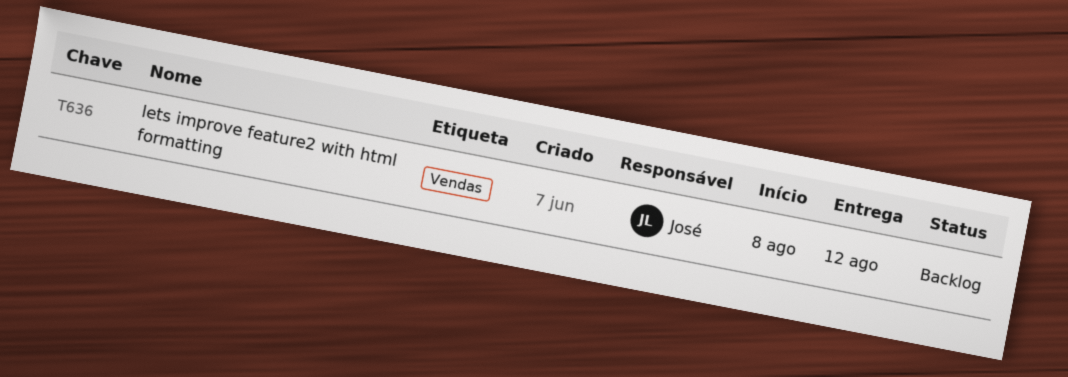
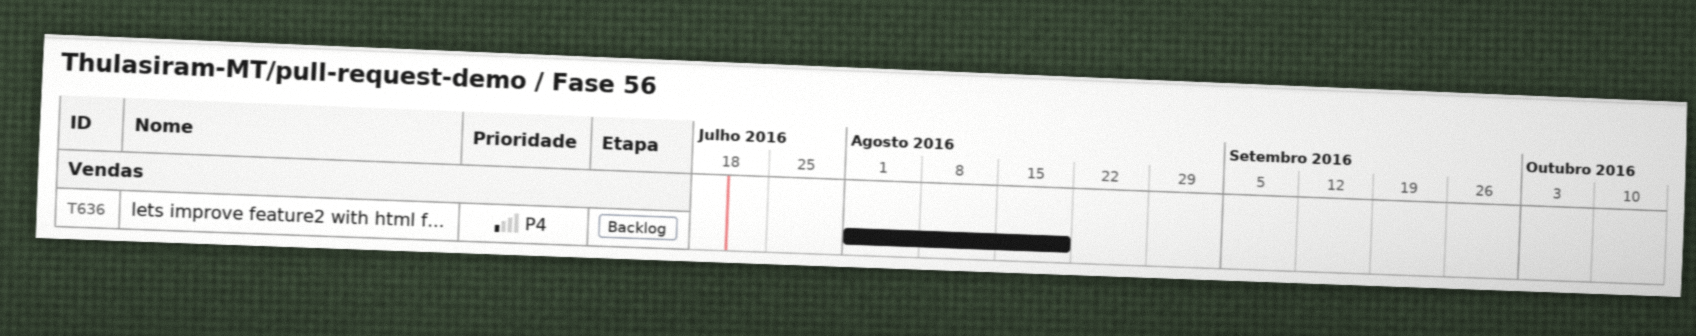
T636, start: Aug 8 -> Aug 1
T636, due: Aug 12 -> Aug 19

